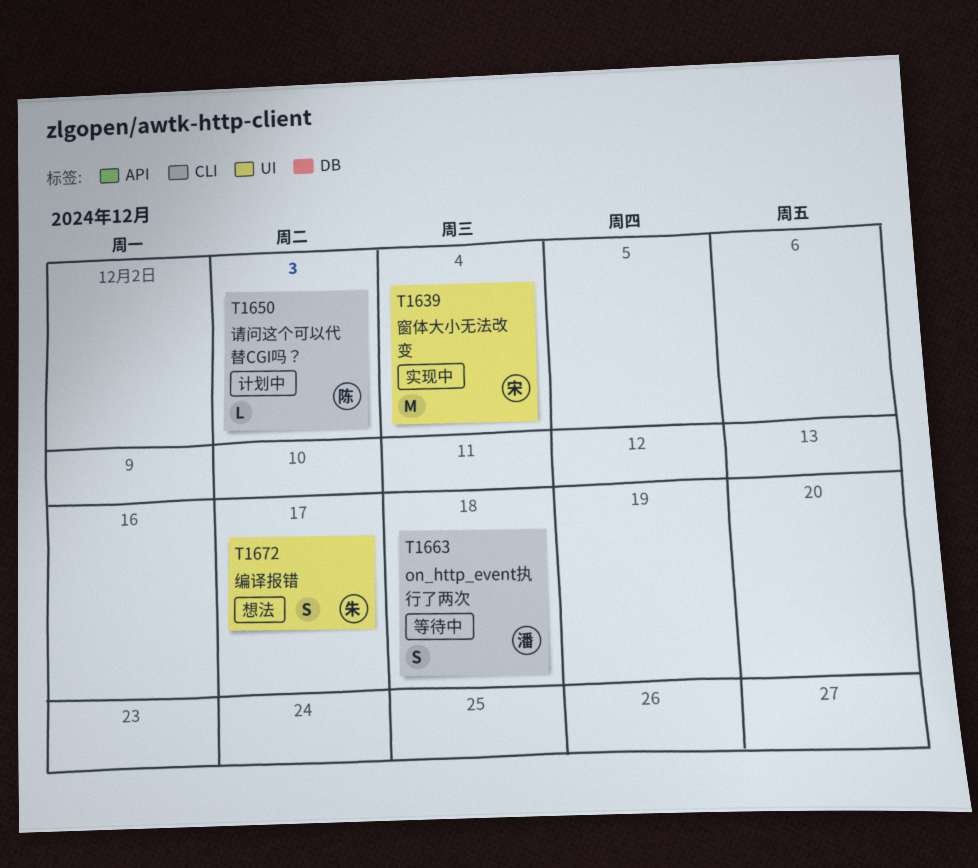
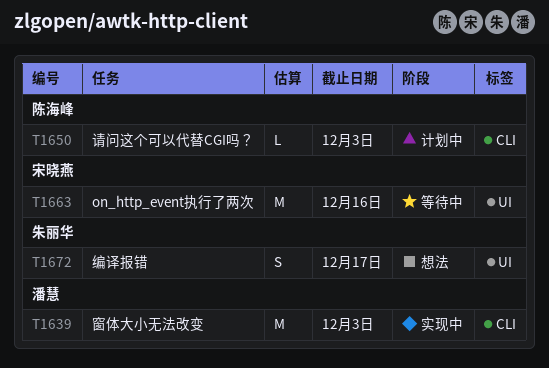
T1639, owner: 宋晓燕 -> 潘慧
T1639, label: UI -> CLI
T1639, due: Dec 4 -> Dec 3
T1663, owner: 潘慧 -> 宋晓燕
T1663, label: CLI -> UI
T1663, estimate: S -> M
T1663, due: Dec 18 -> Dec 16

